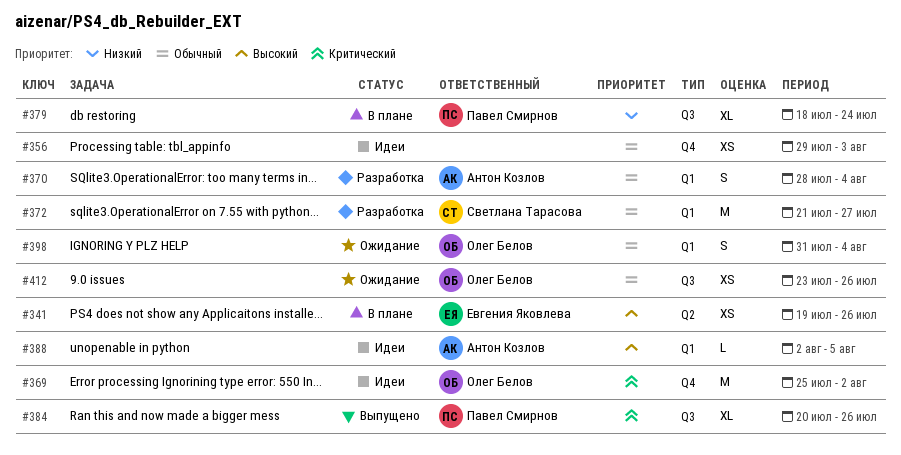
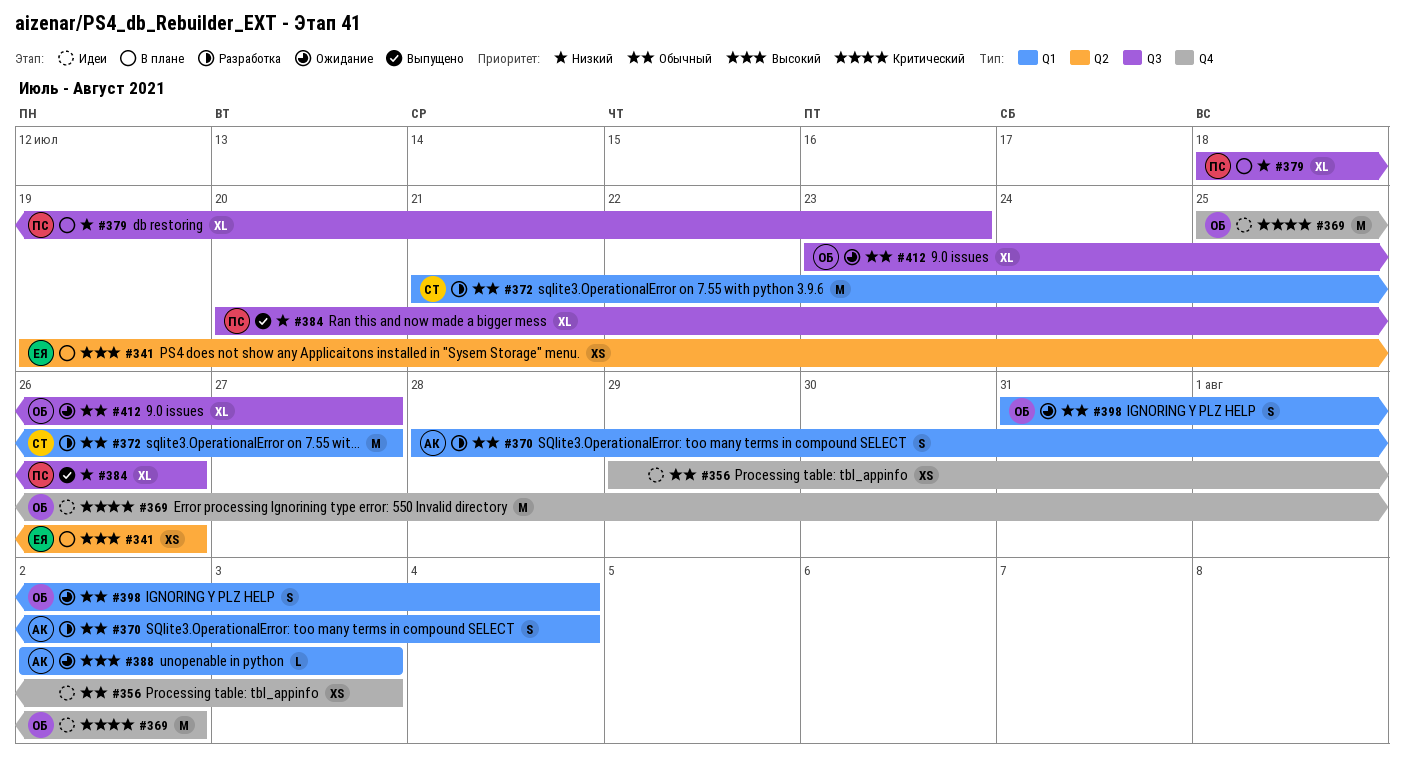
#379, due: Jul 24 -> Jul 23
#384, priority: Критический -> Низкий
#388, status: Идеи -> Ожидание
#388, due: Aug 5 -> Aug 3
#412, estimate: XS -> XL
#412, due: Jul 26 -> Jul 27

